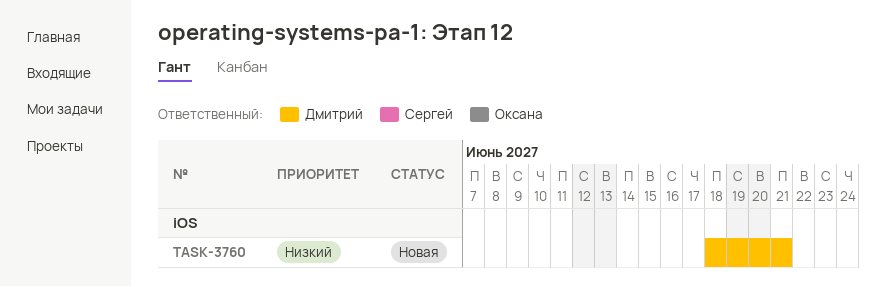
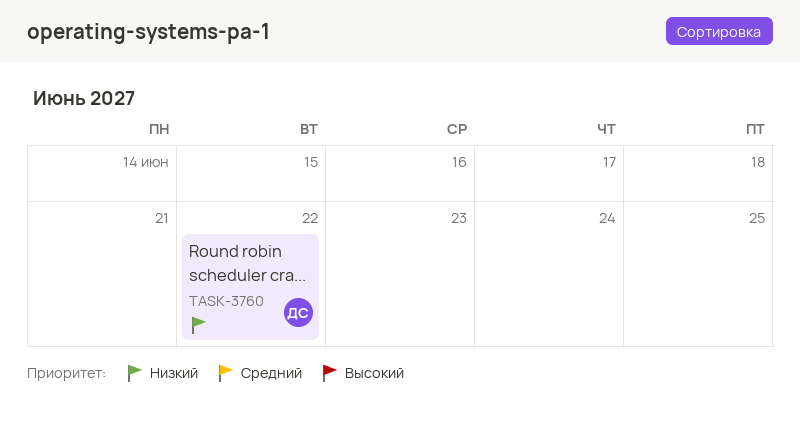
TASK-3760, due: Jun 21 -> Jun 22

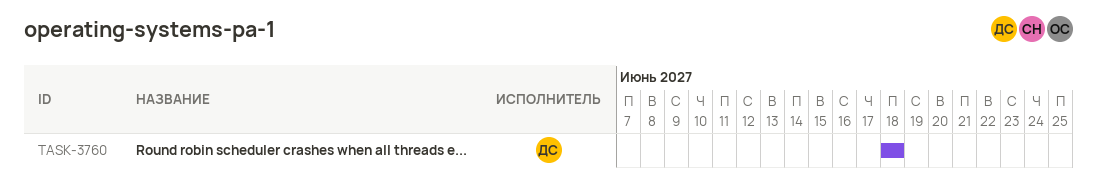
TASK-3760, due: Jun 22 -> Jun 18

